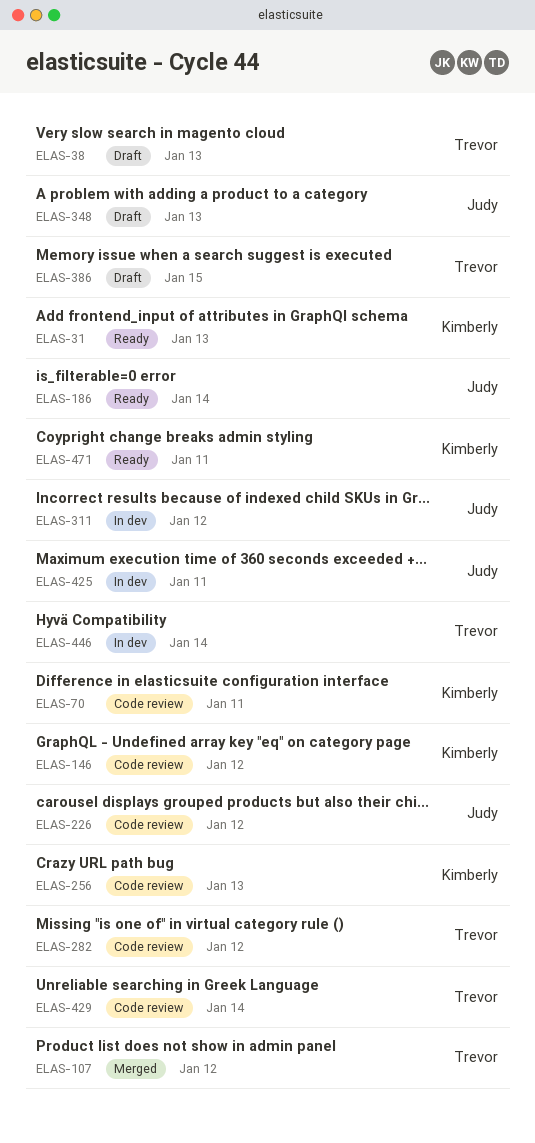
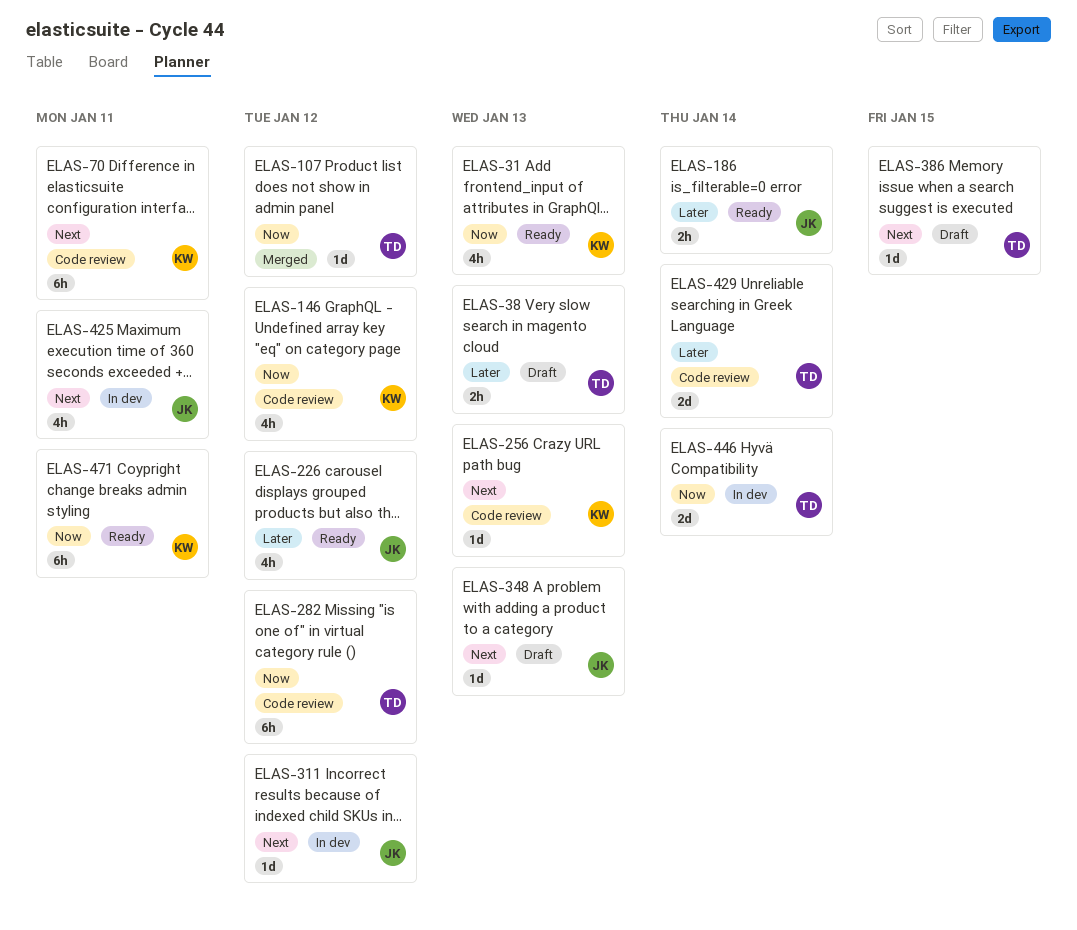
ELAS-226, status: Code review -> Ready

